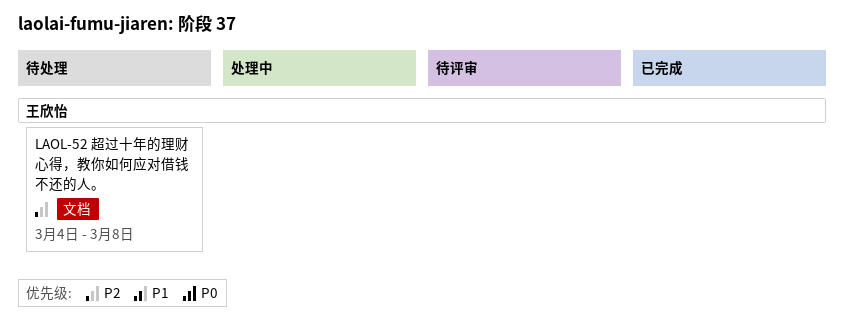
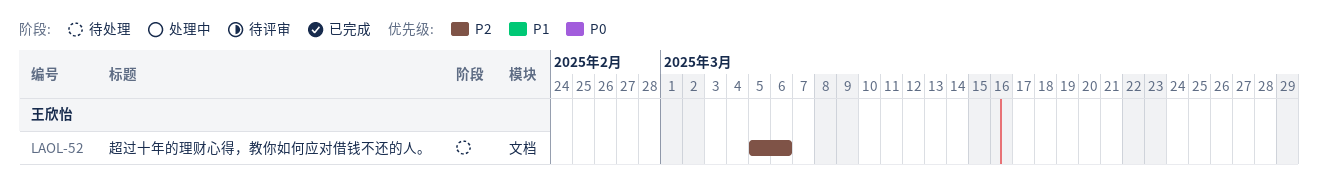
LAOL-52, start: Mar 4 -> Mar 5
LAOL-52, due: Mar 8 -> Mar 6

